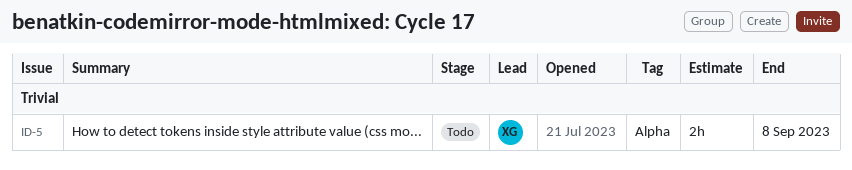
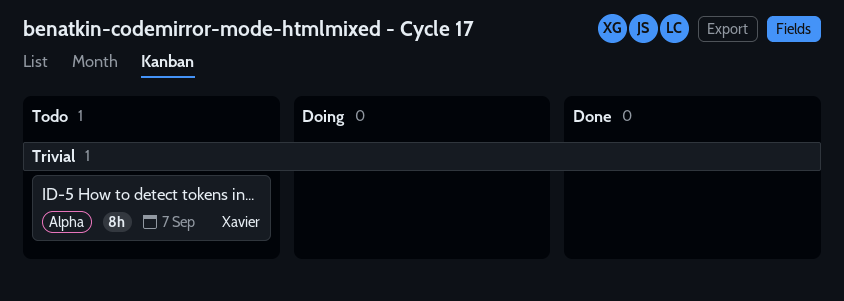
ID-5, estimate: 2h -> 8h
ID-5, due: Sep 8 -> Sep 7

